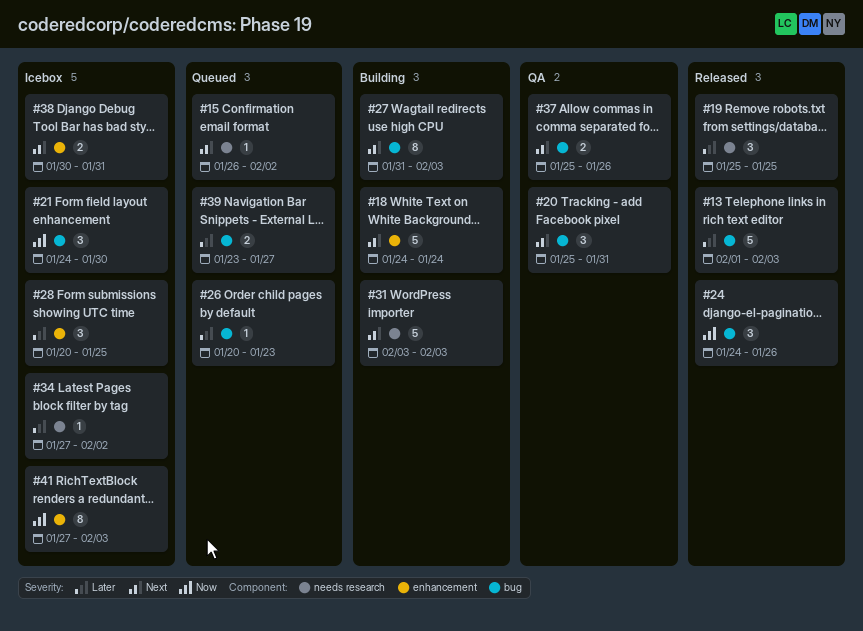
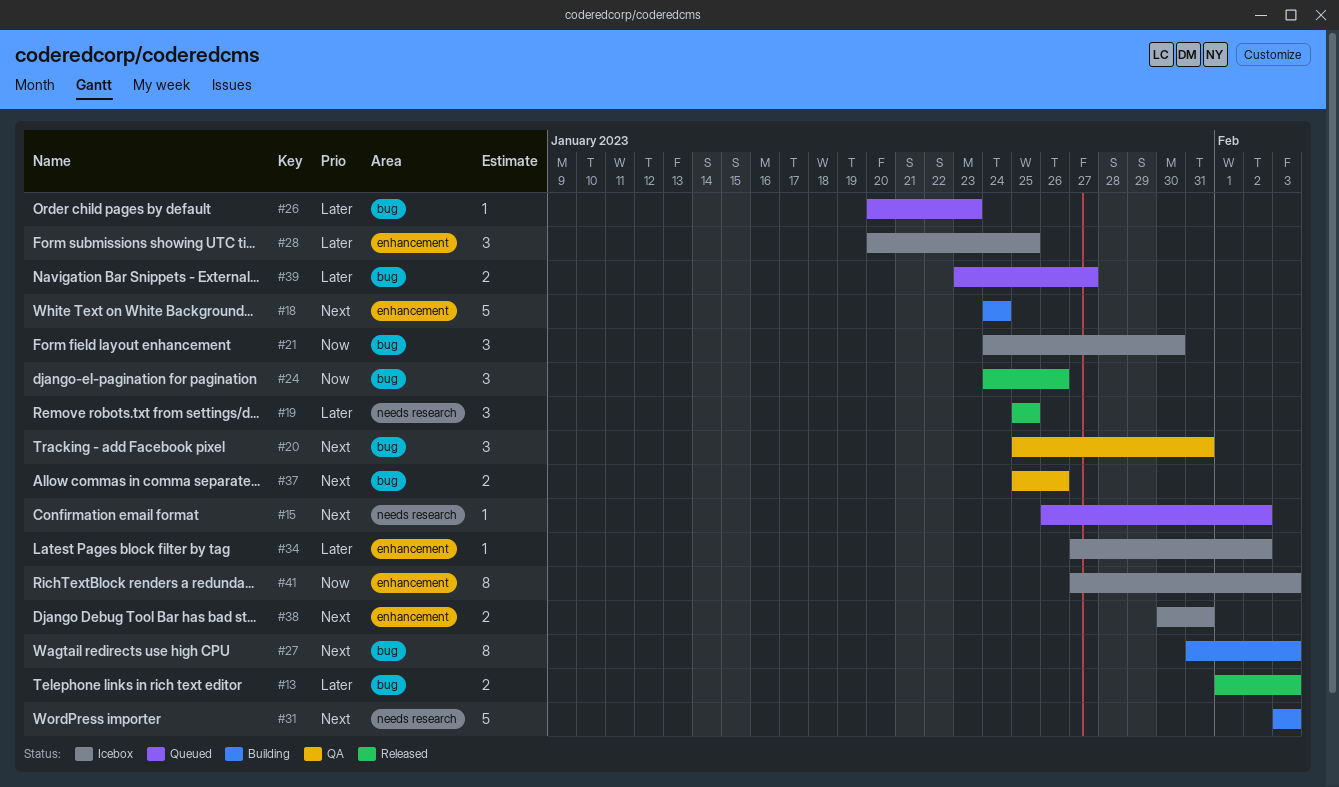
#13, estimate: 5 -> 2
#34, label: needs research -> enhancement

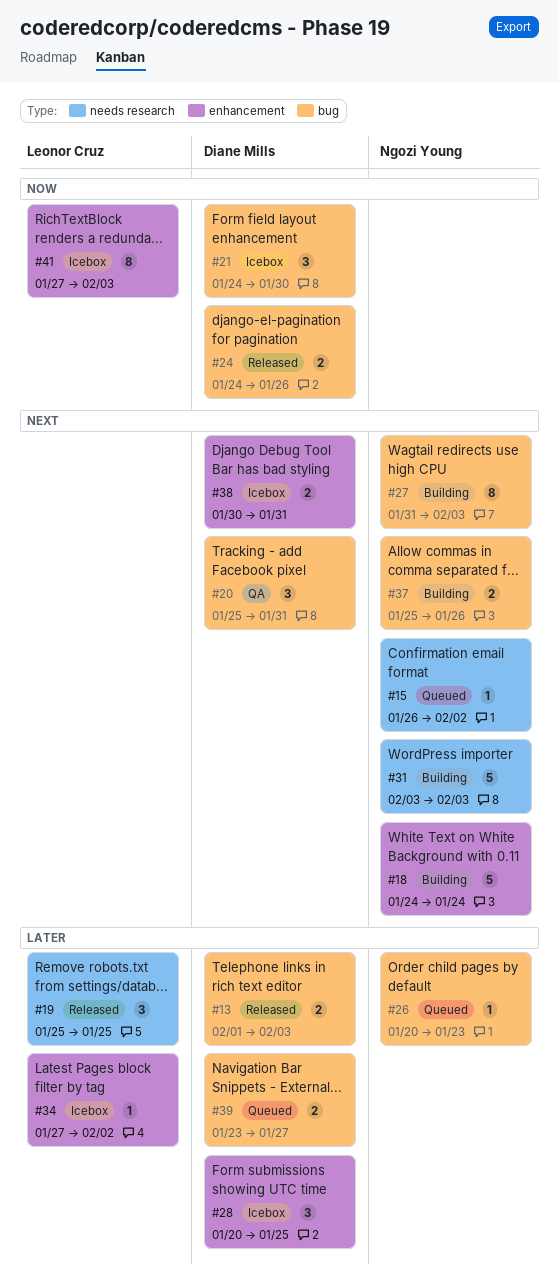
#24, estimate: 3 -> 2
#37, status: QA -> Building

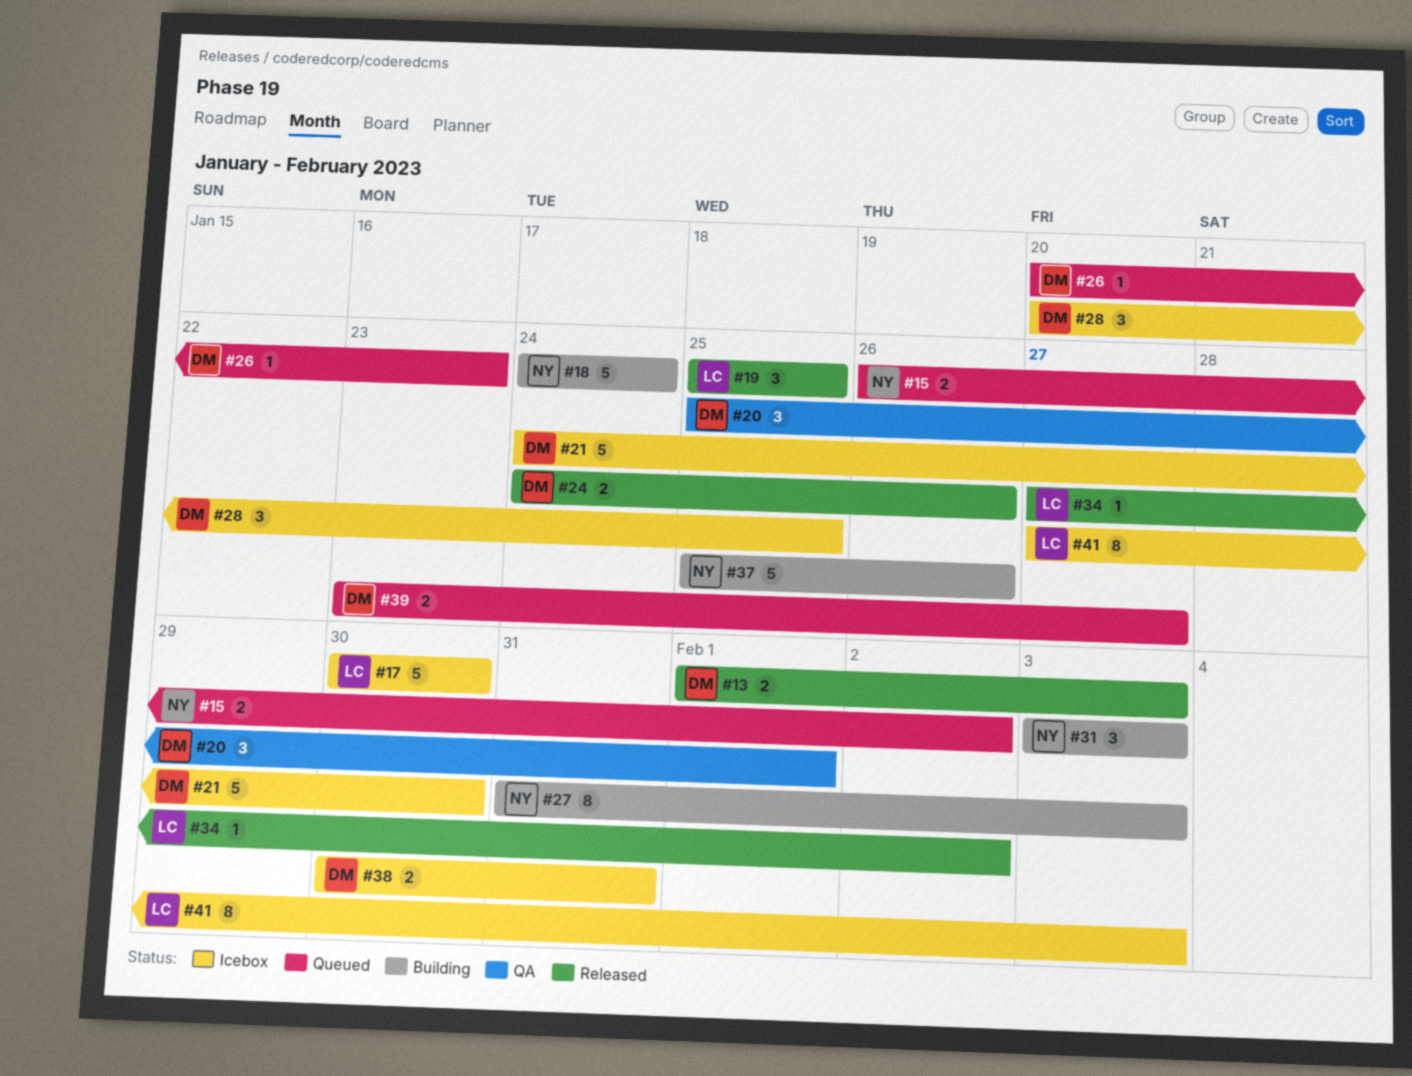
#15, estimate: 1 -> 2
#17: none -> present
#20, due: Jan 31 -> Feb 1
#21, estimate: 3 -> 5
#26, owner: Ngozi Young -> Diane Mills
#31, estimate: 5 -> 3
#34, status: Icebox -> Released
#37, estimate: 2 -> 5

